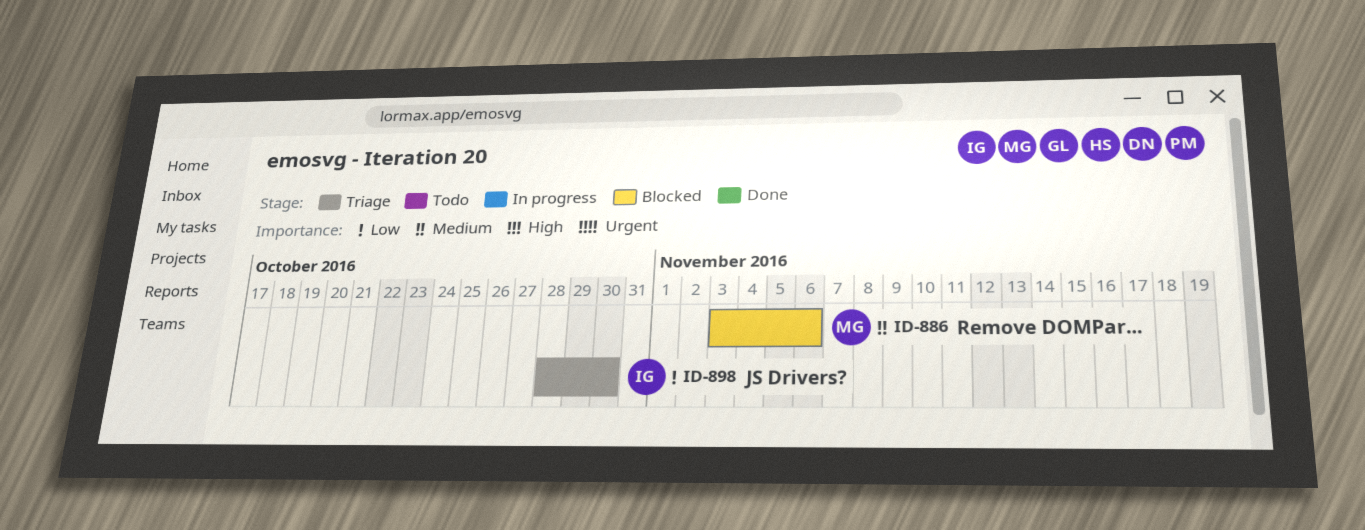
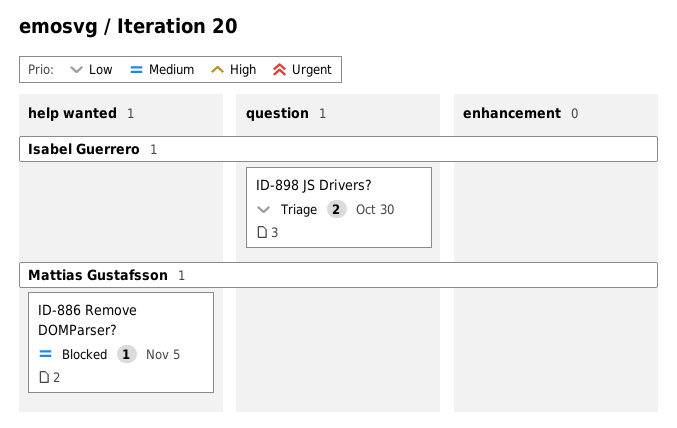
ID-886, due: Nov 6 -> Nov 5

